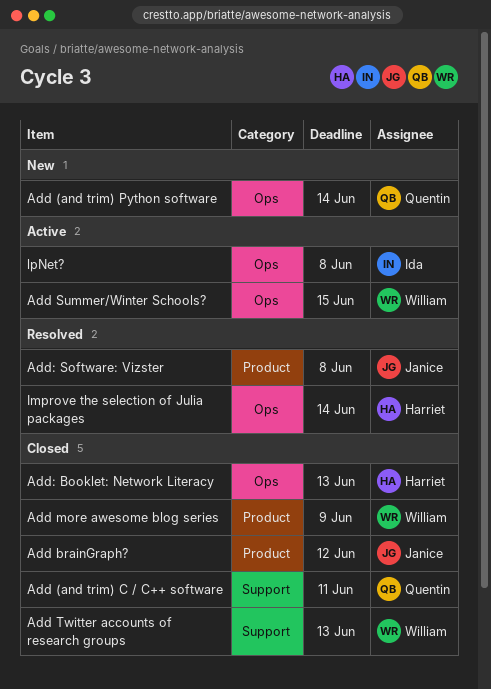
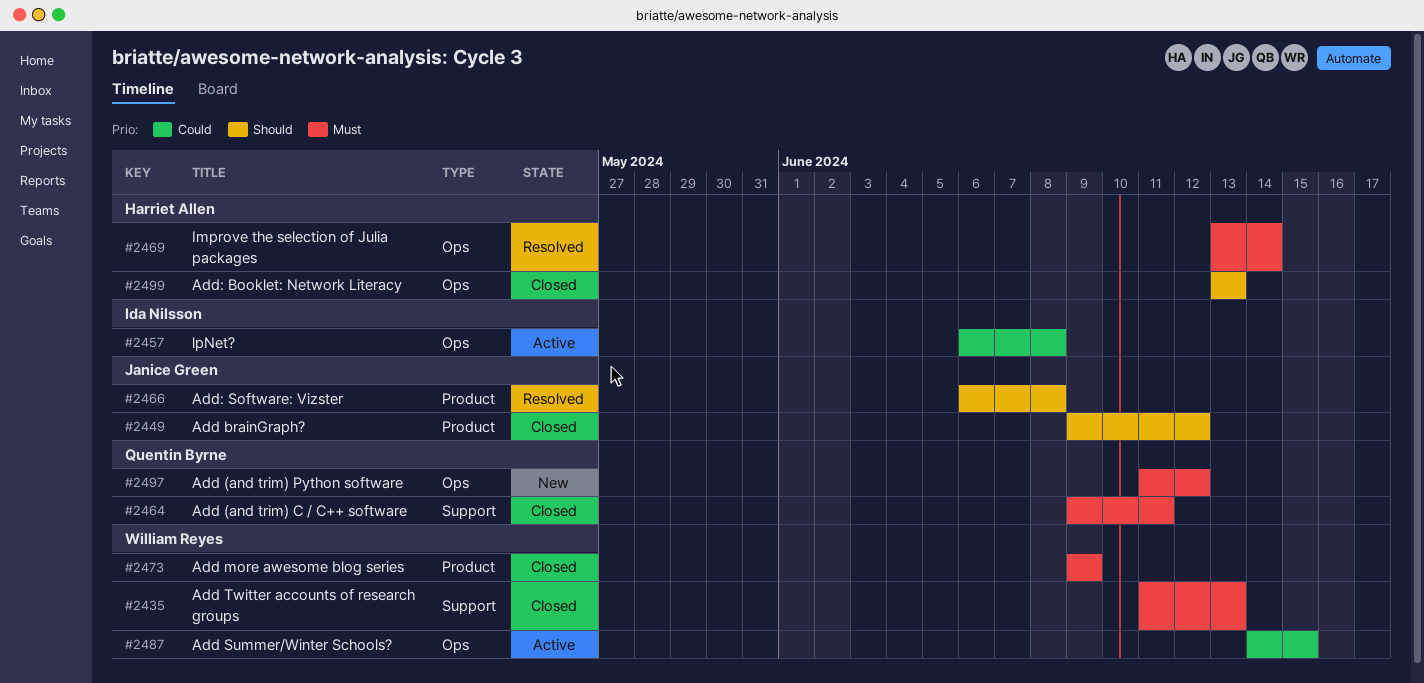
Add (and trim) Python software, due: Jun 14 -> Jun 12

